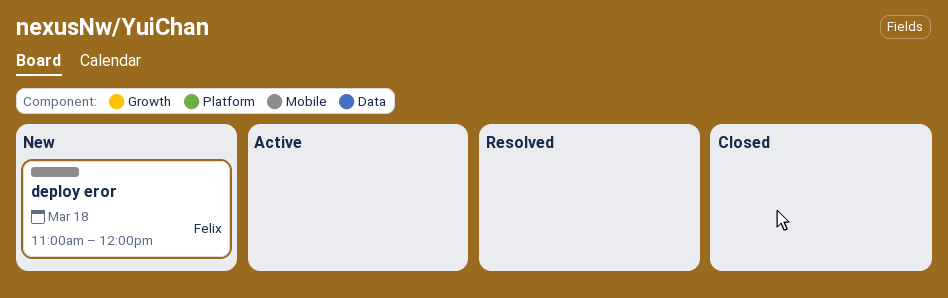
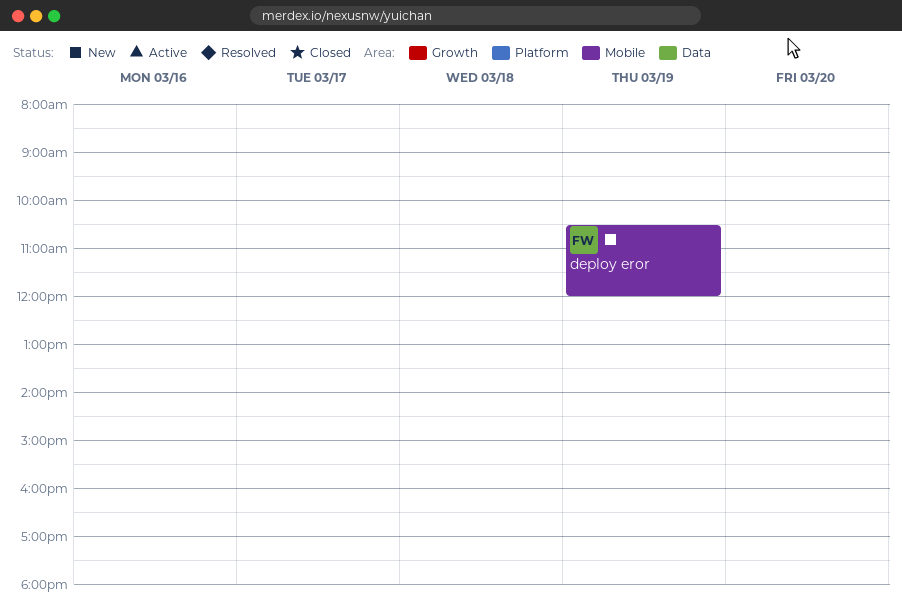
deploy eror, day: Mar 18 -> Mar 19
deploy eror, begins: 11:00 -> 10:30

